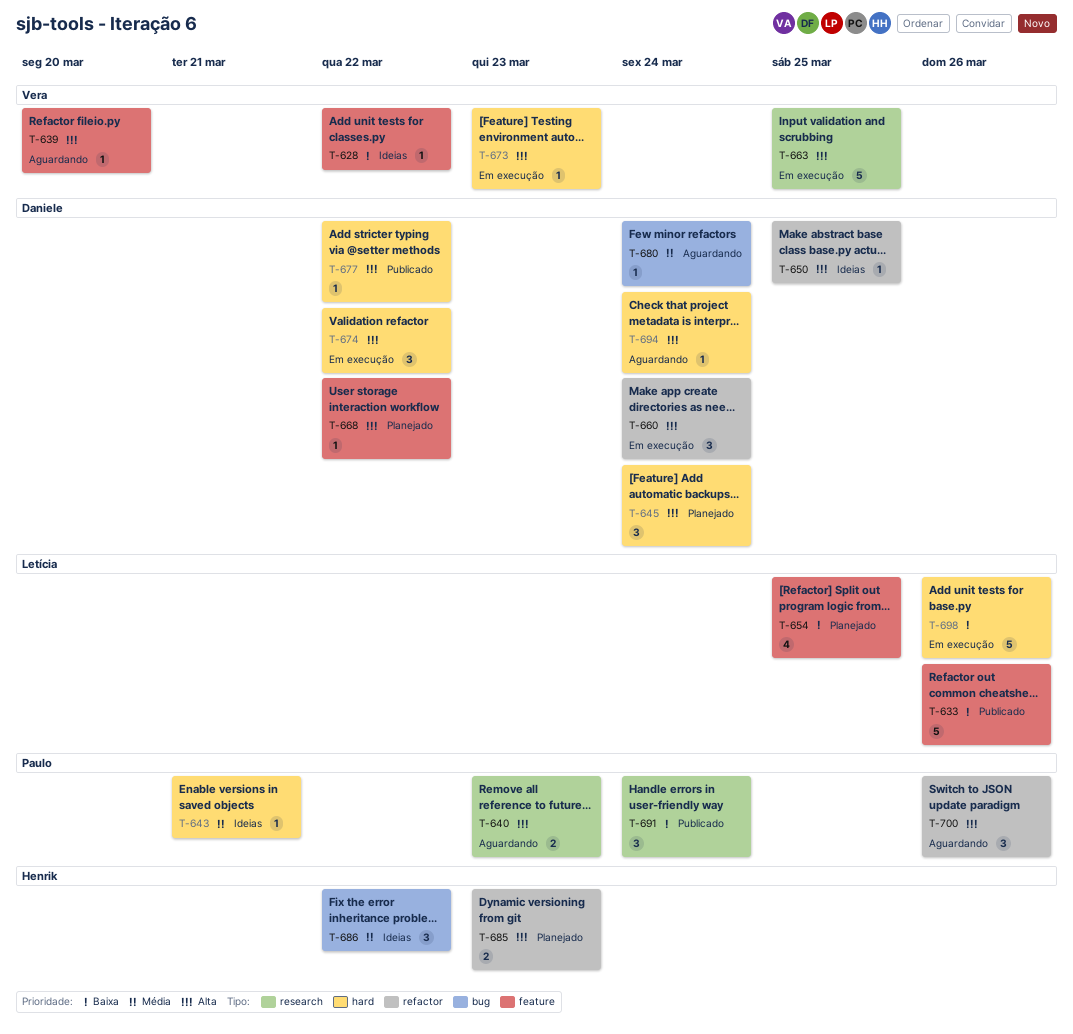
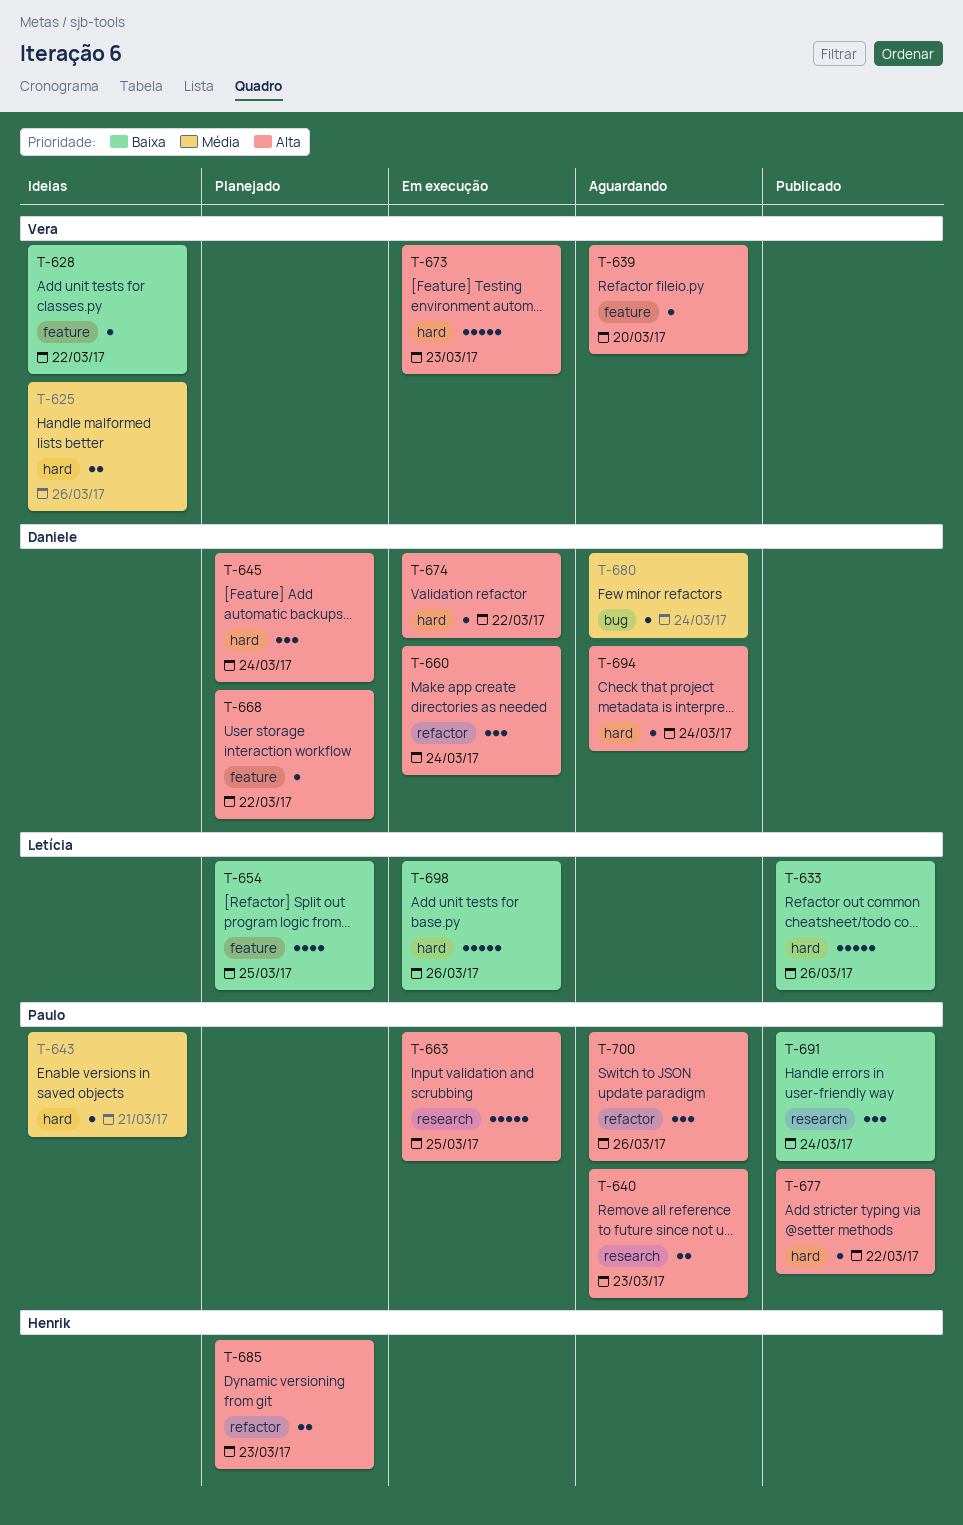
T-625: none -> present
T-633, label: feature -> hard
T-650: present -> none
T-663, owner: Vera -> Paulo
T-673, estimate: 1 -> 5
T-674, estimate: 3 -> 1
T-677, owner: Daniele -> Paulo
T-686: present -> none

